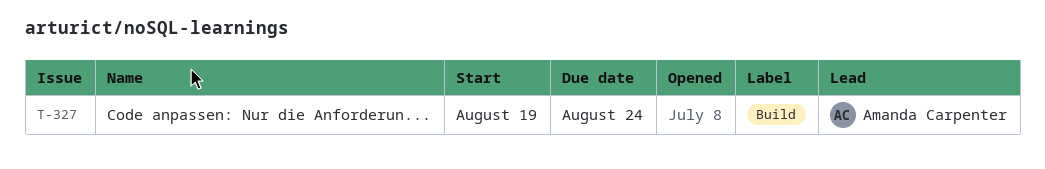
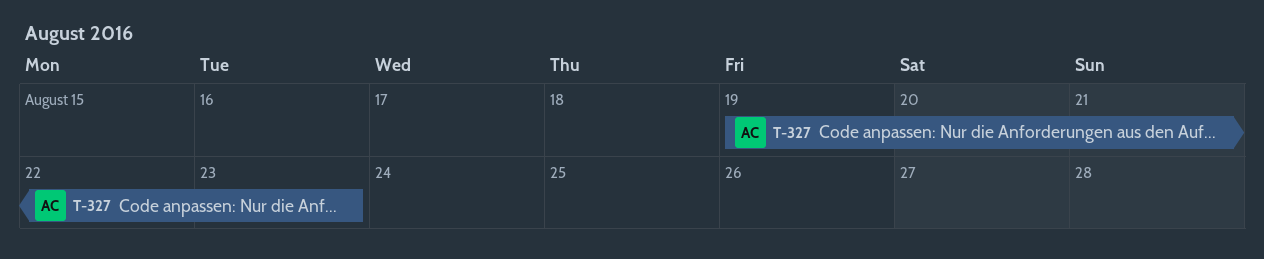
T-327, due: Aug 24 -> Aug 23

